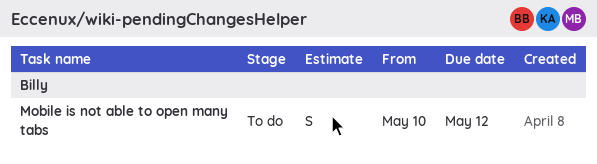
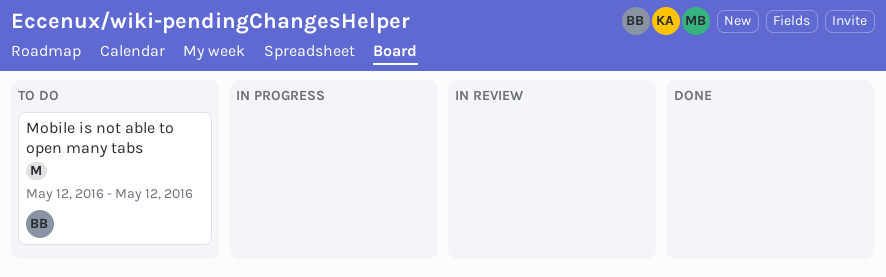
Mobile is not able to open many tabs, estimate: S -> M
Mobile is not able to open many tabs, start: May 10 -> May 12

